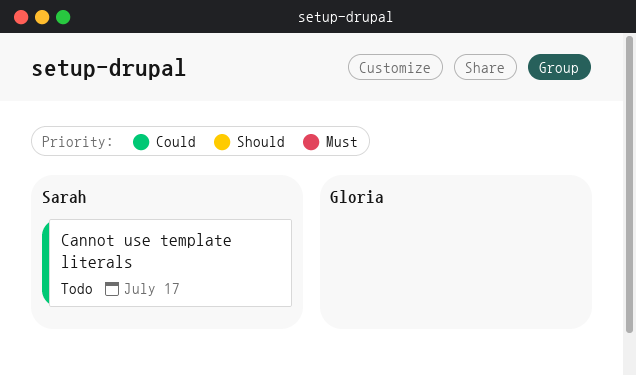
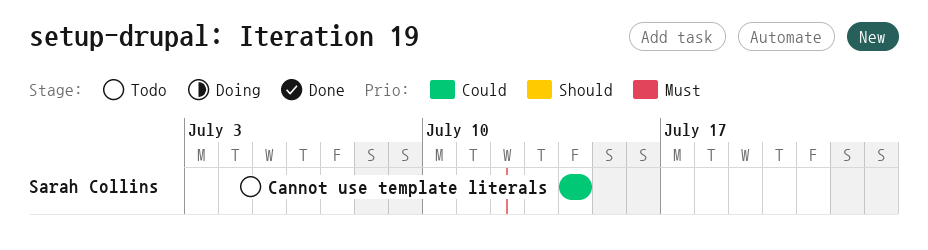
Cannot use template literals, due: Jul 17 -> Jul 14

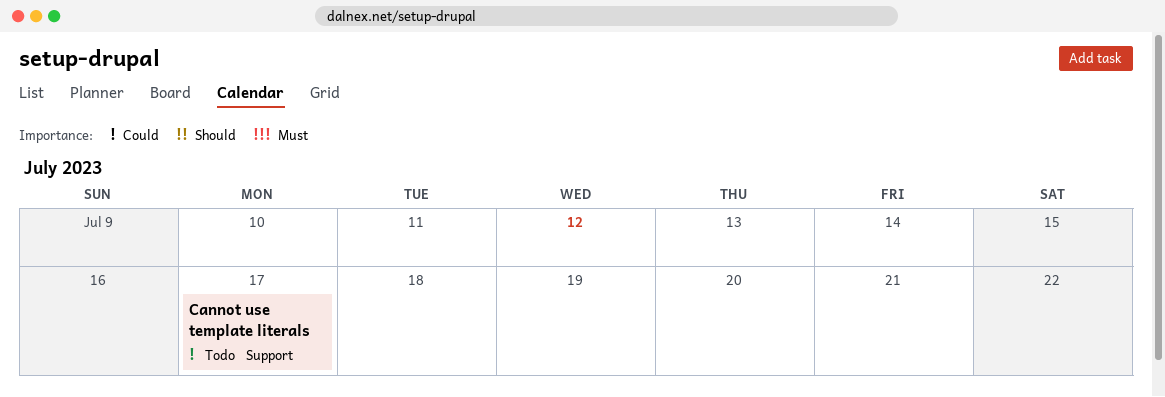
Cannot use template literals, due: Jul 14 -> Jul 17

